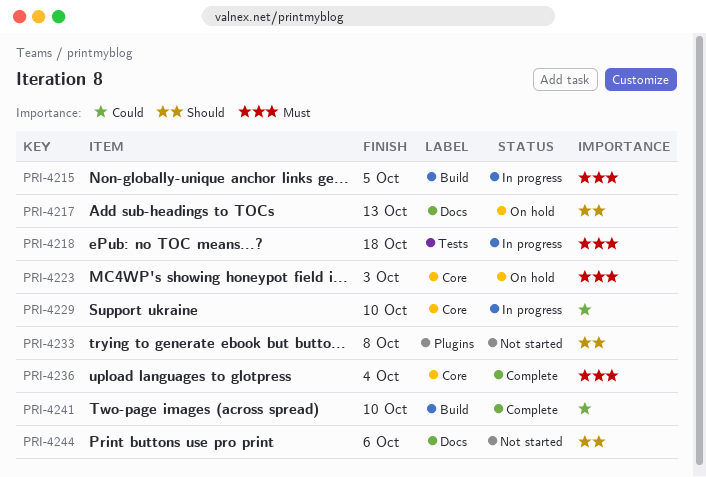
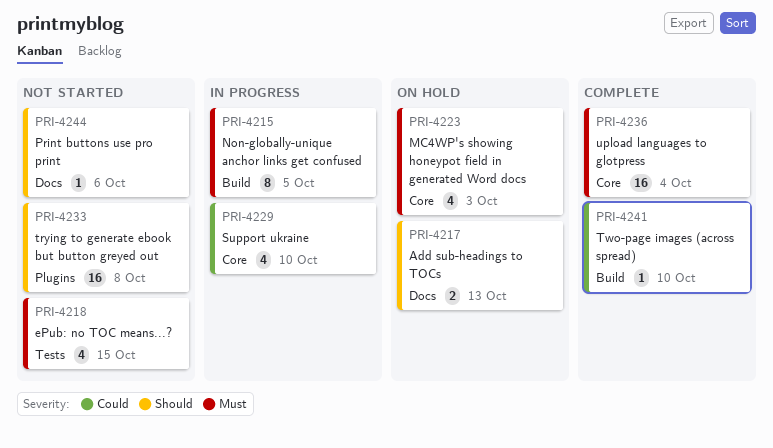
PRI-4218, status: In progress -> Not started
PRI-4218, due: Oct 18 -> Oct 15

